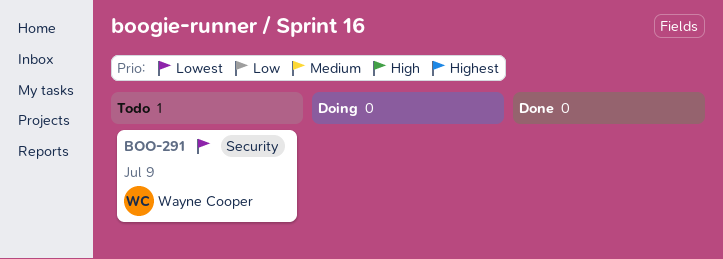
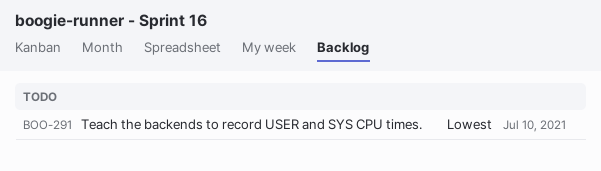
BOO-291, due: Jul 9 -> Jul 10

